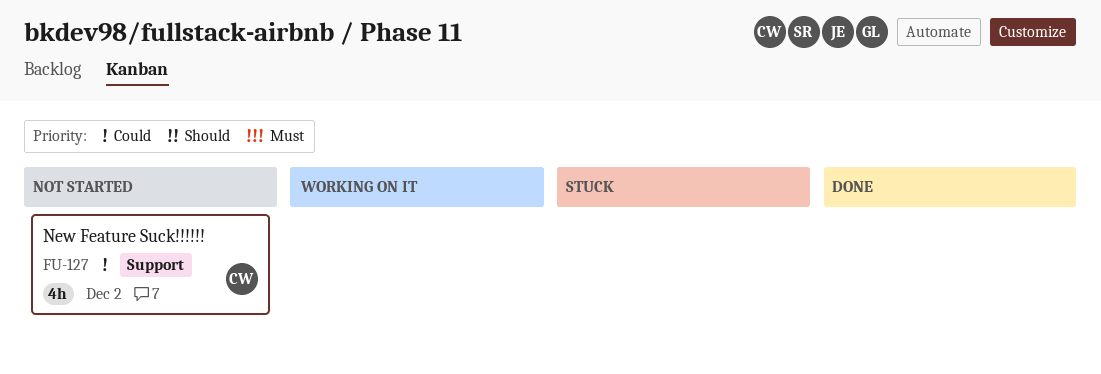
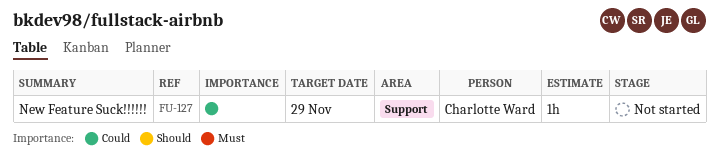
FU-127, estimate: 4h -> 1h
FU-127, due: Dec 2 -> Nov 29

